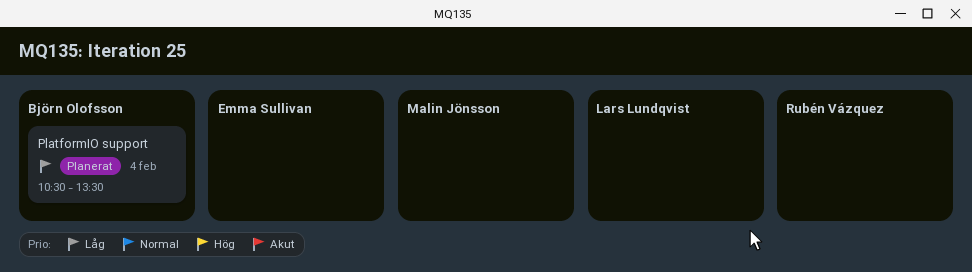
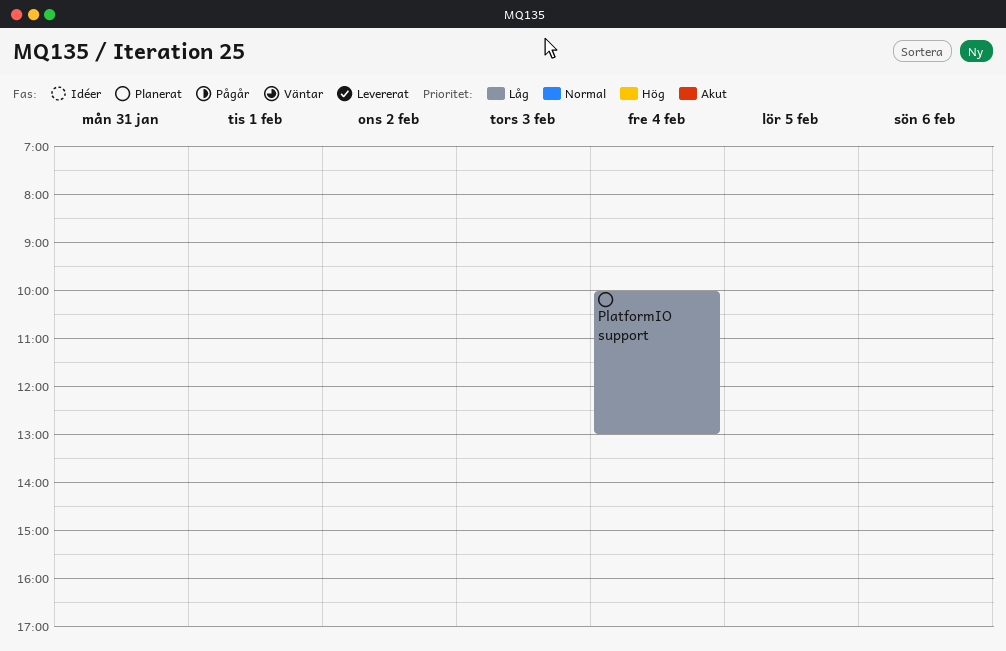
PlatformIO support, begins: 10:30 -> 10:00
PlatformIO support, ends: 13:30 -> 13:00

